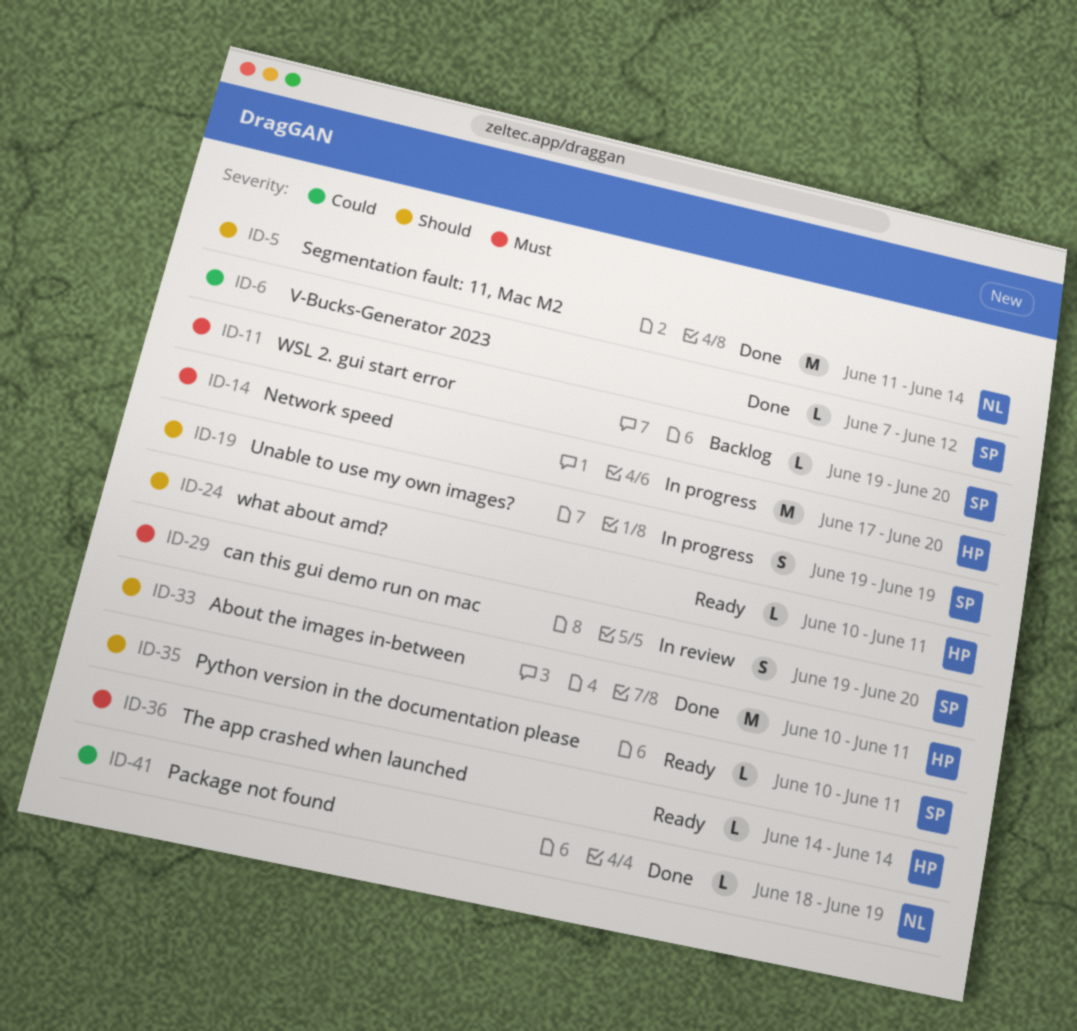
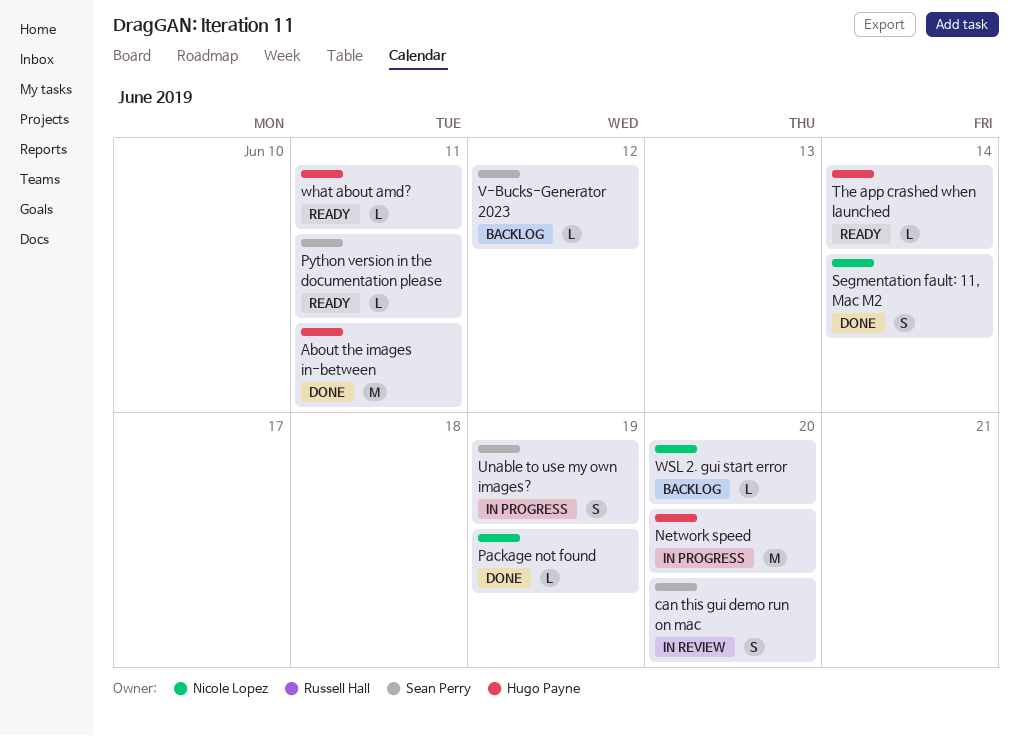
Segmentation fault: 11, Mac M2, estimate: M -> S
V-Bucks-Generator 2023, status: Done -> Backlog
WSL 2. gui start error, owner: Sean Perry -> Nicole Lopez

